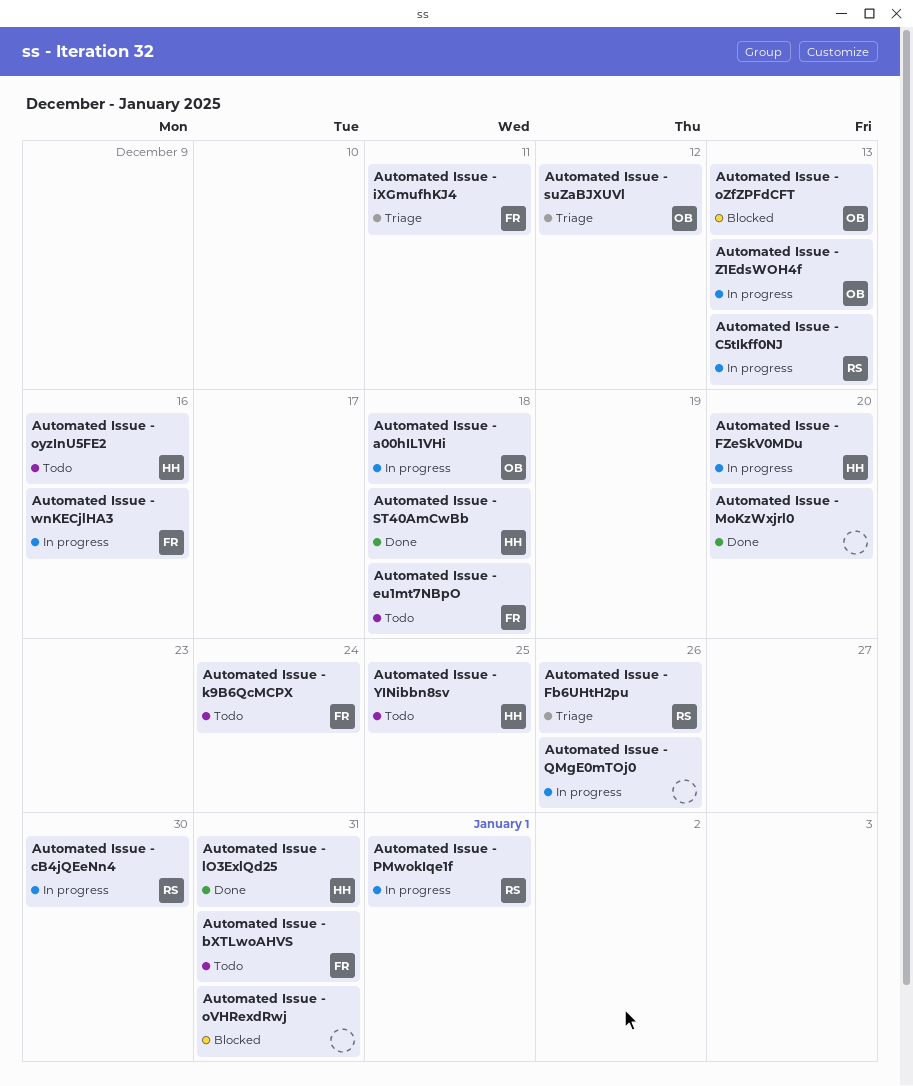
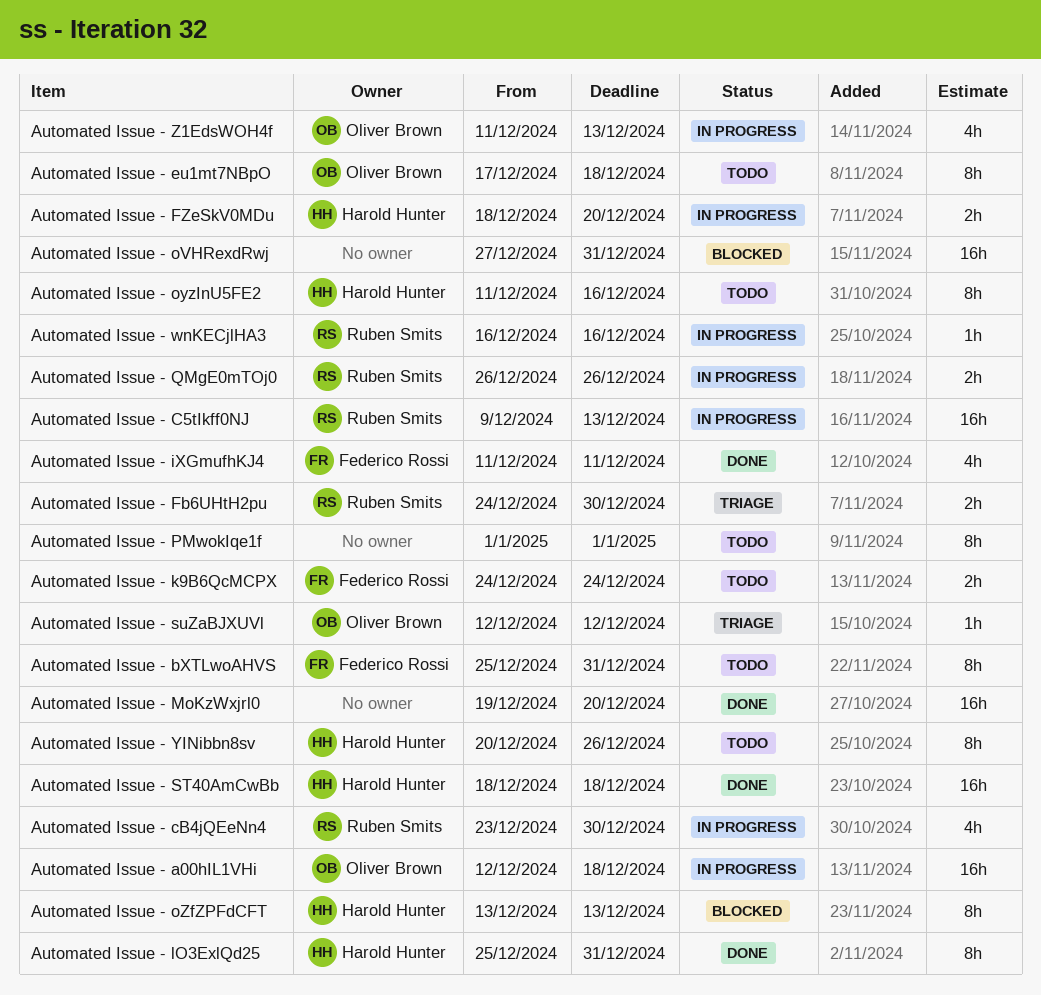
Automated Issue - eu1mt7NBpO, owner: Federico Rossi -> Oliver Brown
Automated Issue - Fb6UHtH2pu, due: Dec 26 -> Dec 30
Automated Issue - iXGmufhKJ4, status: Triage -> Done
Automated Issue - oZfZPFdCFT, owner: Oliver Brown -> Harold Hunter
Automated Issue - PMwokIqe1f, status: In progress -> Todo
Automated Issue - PMwokIqe1f, owner: Ruben Smits -> none
Automated Issue - QMgE0mTOj0, owner: none -> Ruben Smits
Automated Issue - wnKECjlHA3, owner: Federico Rossi -> Ruben Smits
Automated Issue - YINibbn8sv, due: Dec 25 -> Dec 26

